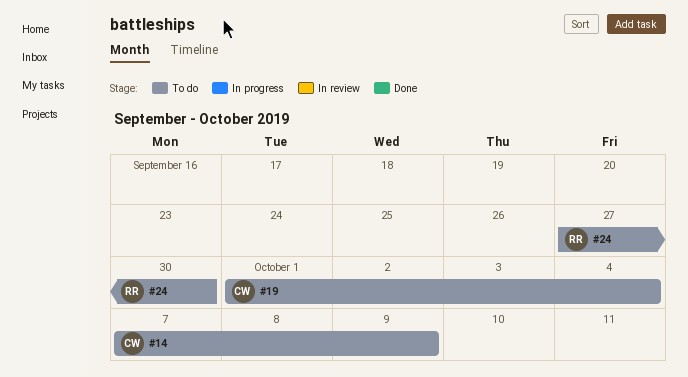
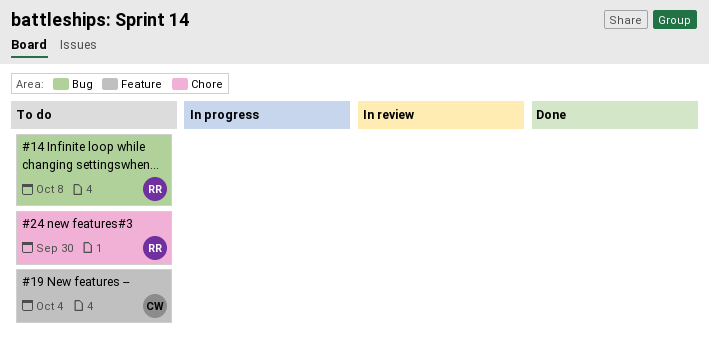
#14, owner: CW -> RR
#14, due: Oct 9 -> Oct 8

